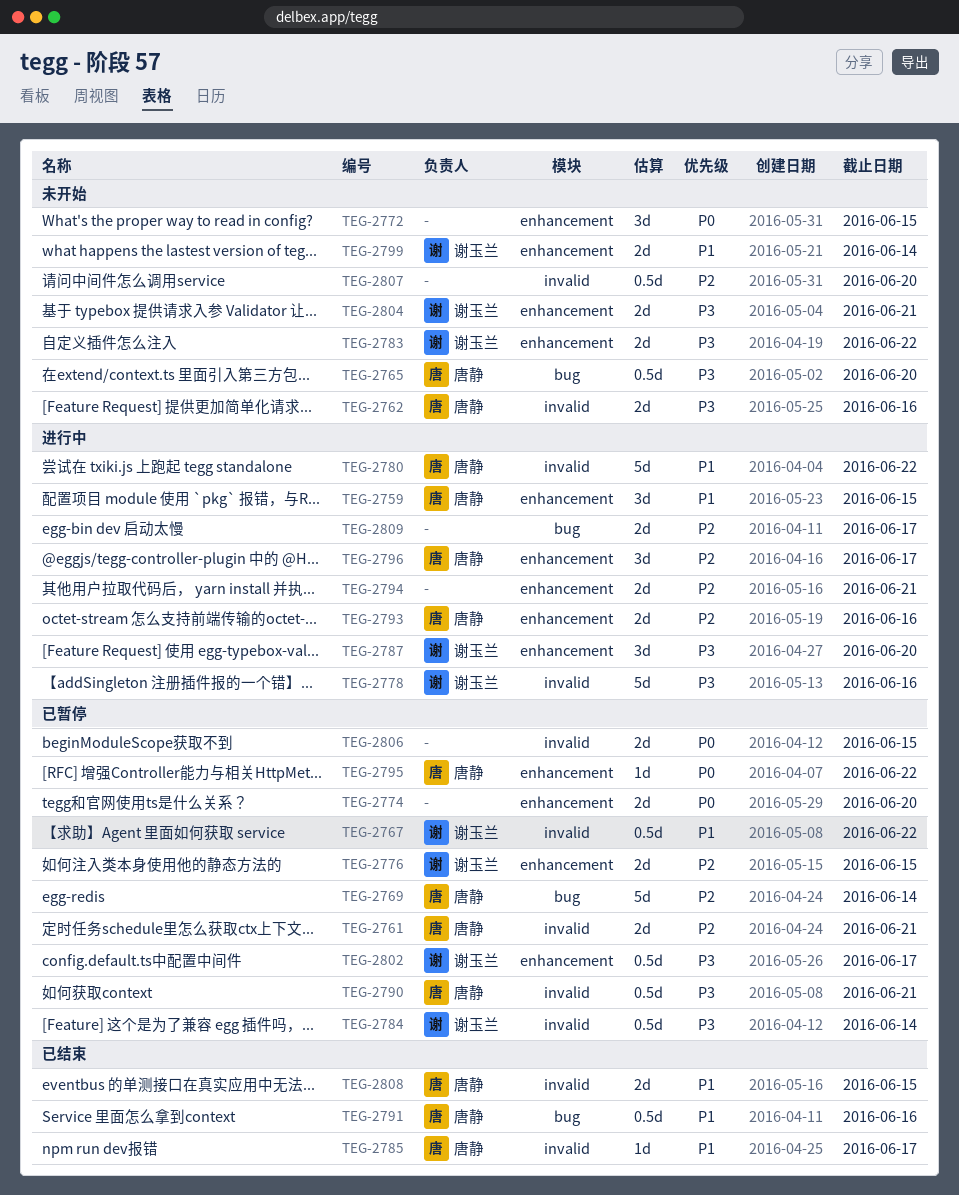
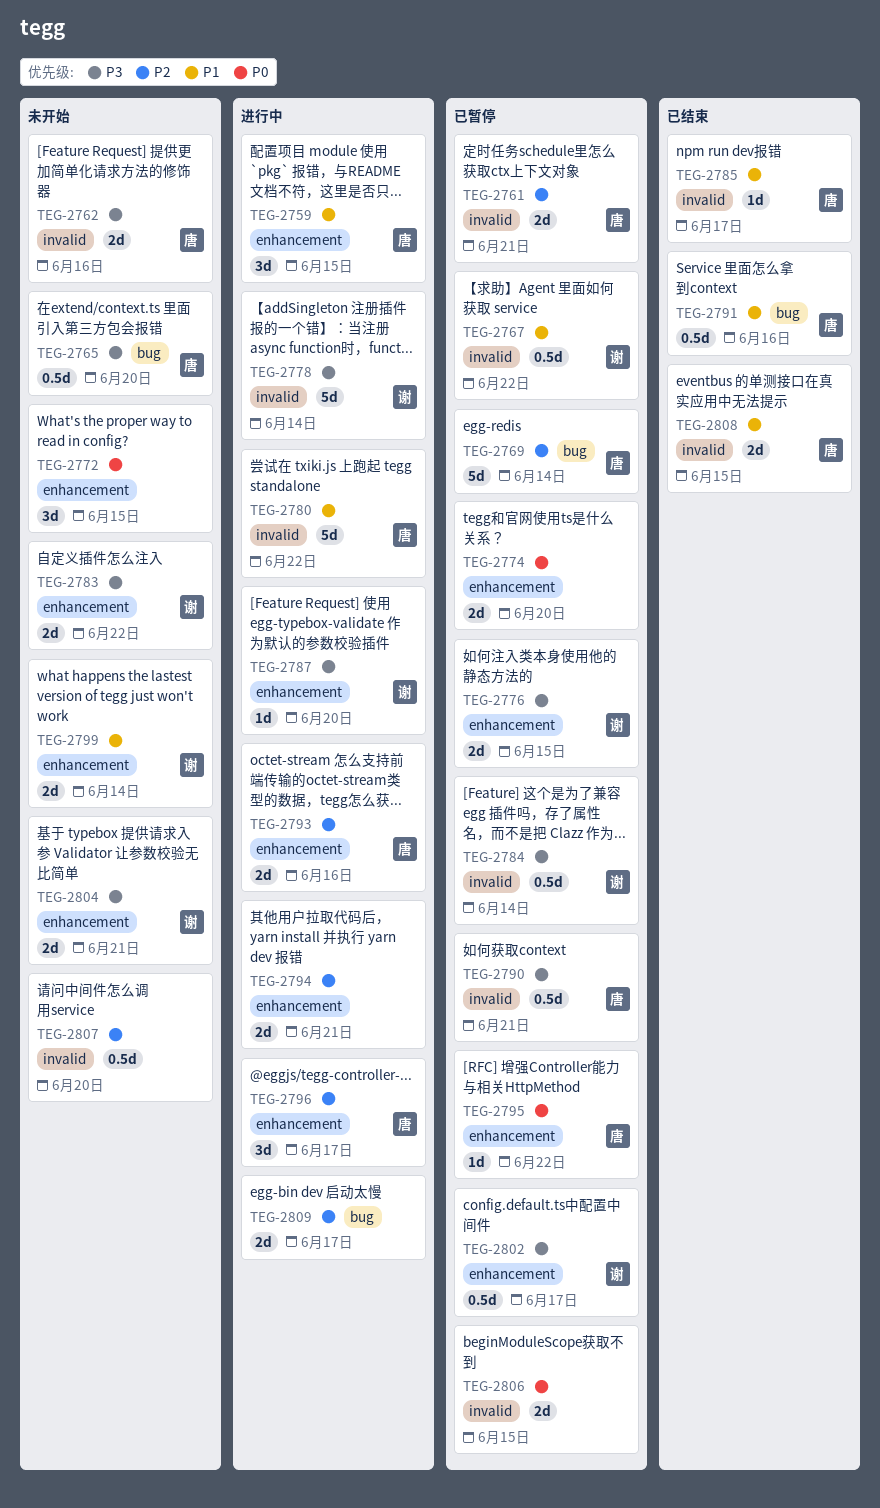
TEG-2776, priority: P2 -> P3
TEG-2778, due: Jun 16 -> Jun 14
TEG-2787, estimate: 3d -> 1d

